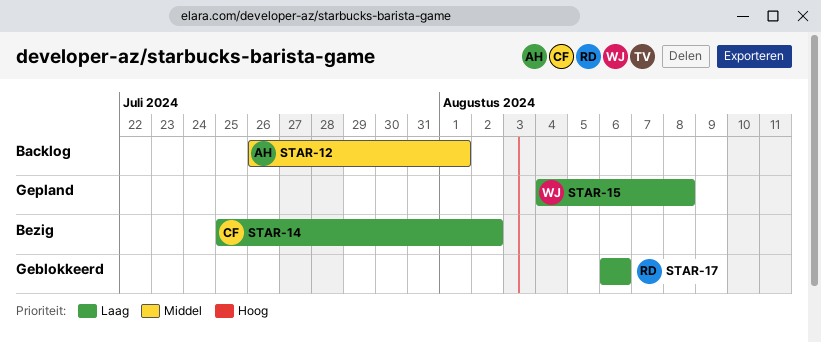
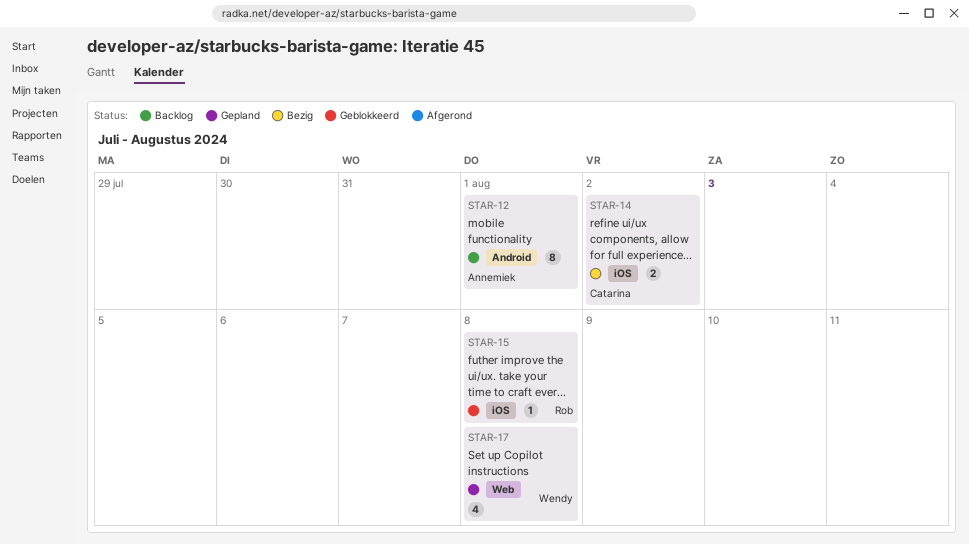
STAR-15, status: Gepland -> Geblokkeerd
STAR-15, owner: Wendy -> Rob
STAR-17, status: Geblokkeerd -> Gepland
STAR-17, owner: Rob -> Wendy
STAR-17, due: Aug 6 -> Aug 8

